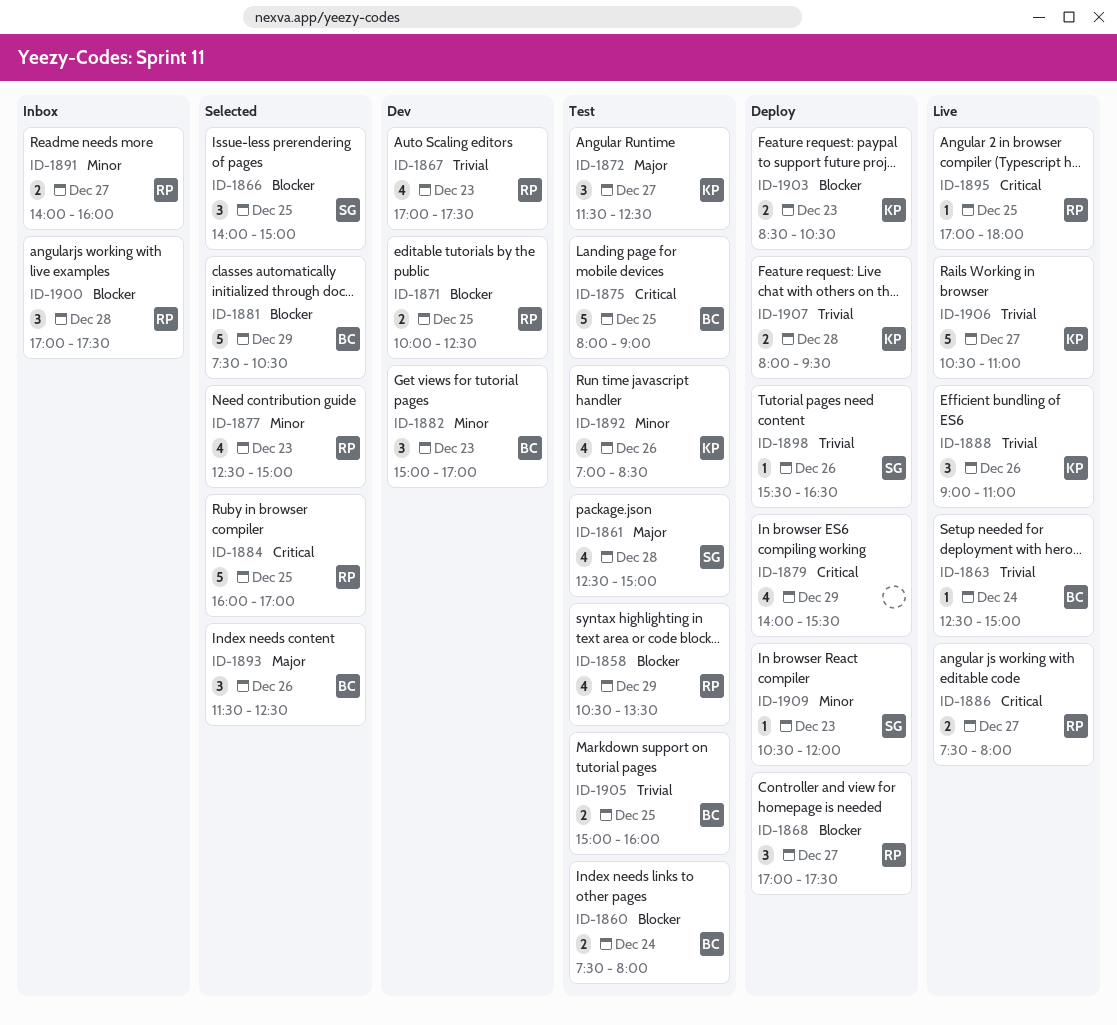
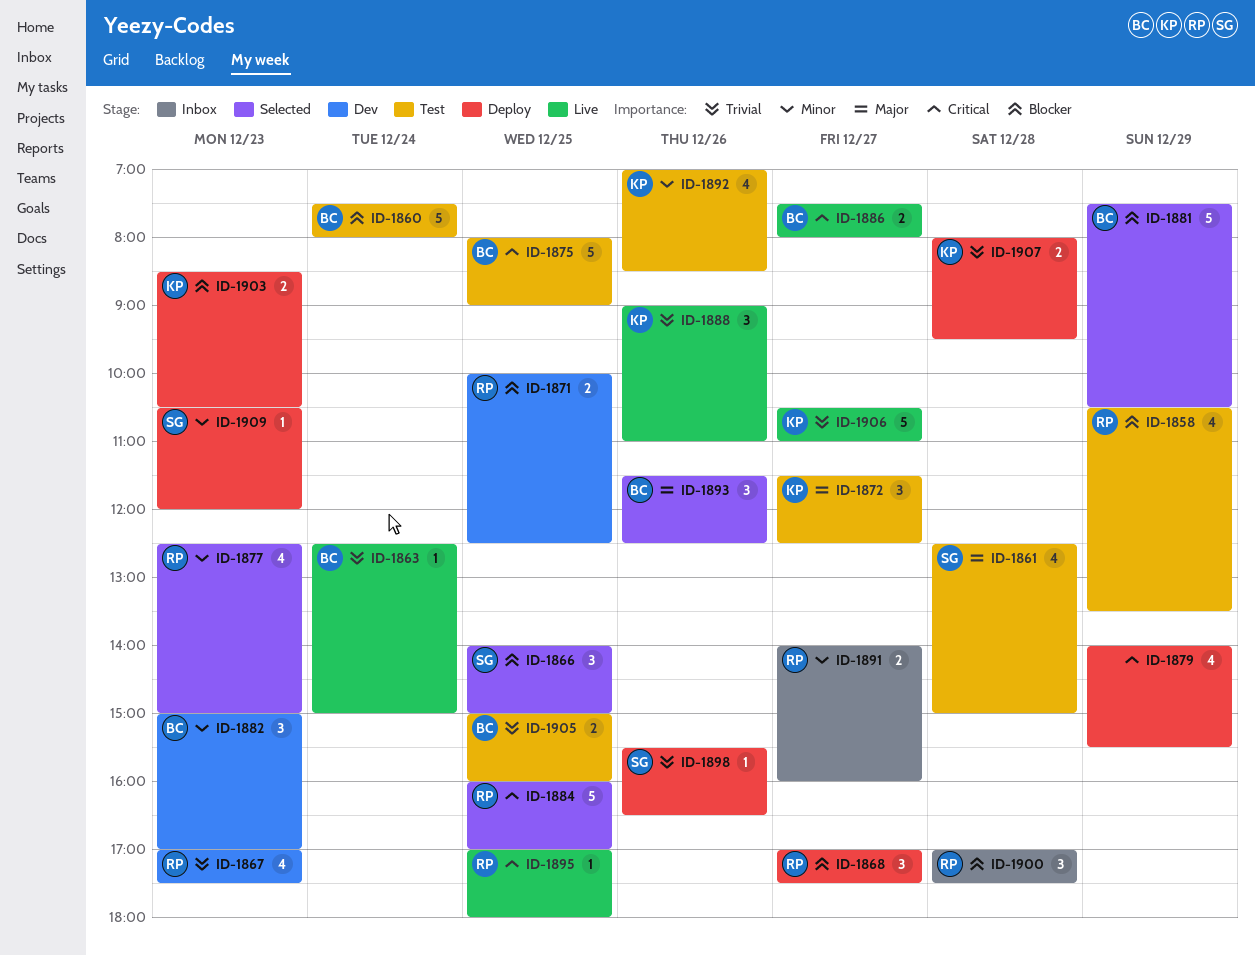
ID-1860, estimate: 2 -> 5
ID-1886, owner: RP -> BC

